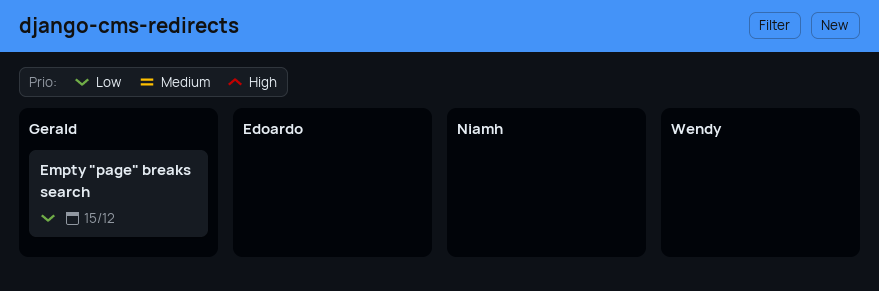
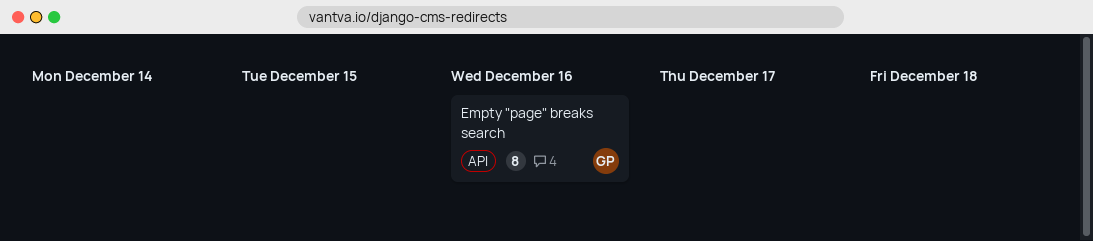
Empty "page" breaks search, due: Dec 15 -> Dec 16

